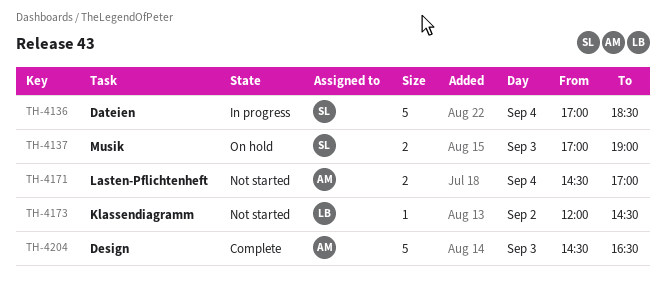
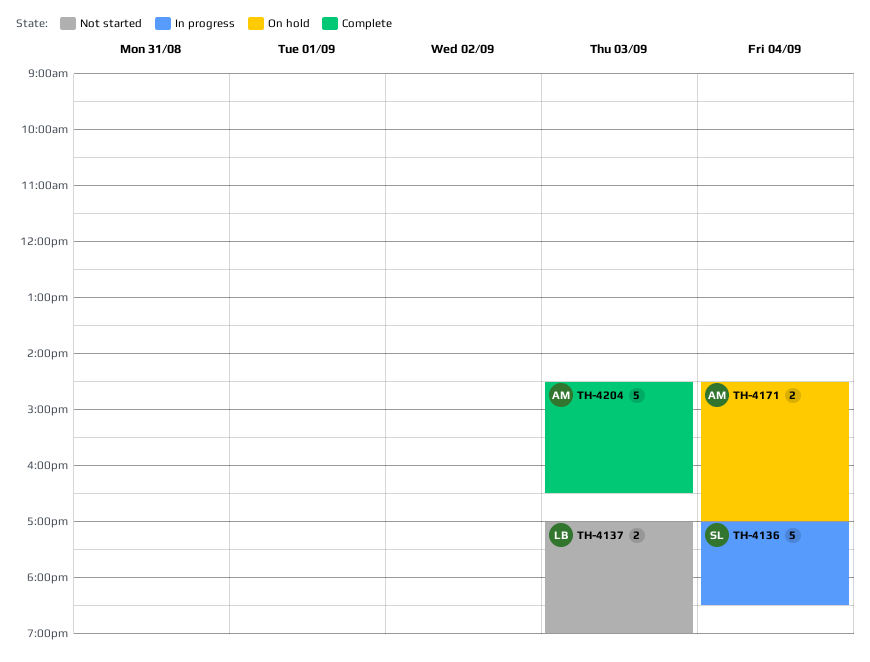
TH-4137, status: On hold -> Not started
TH-4137, owner: SL -> LB
TH-4171, status: Not started -> On hold
TH-4173: present -> none

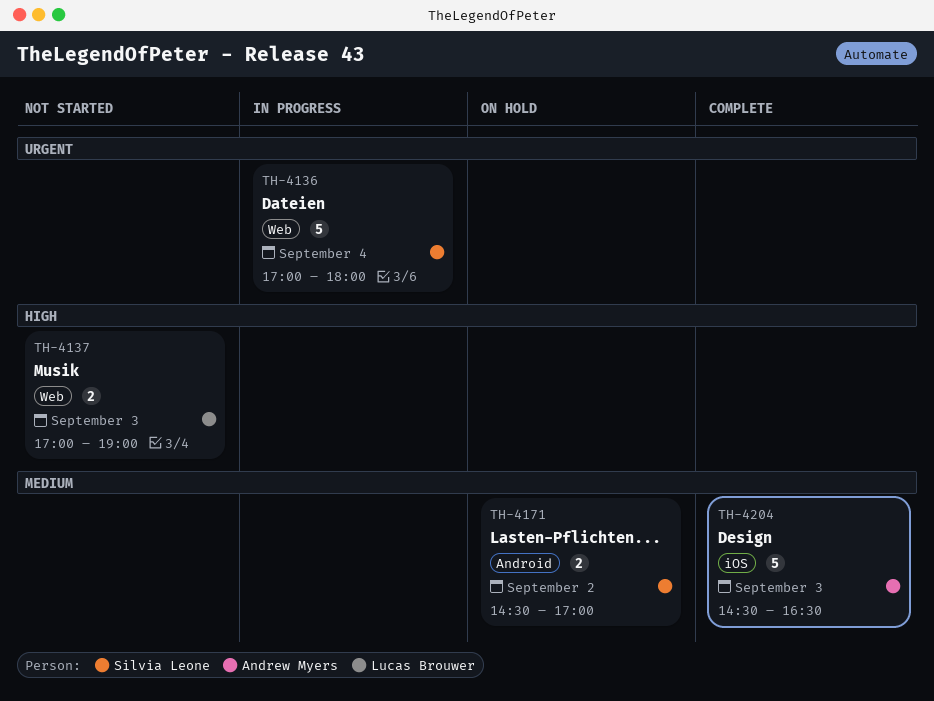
TH-4136, ends: 18:30 -> 18:00
TH-4171, owner: Andrew Myers -> Silvia Leone
TH-4171, day: Sep 4 -> Sep 2

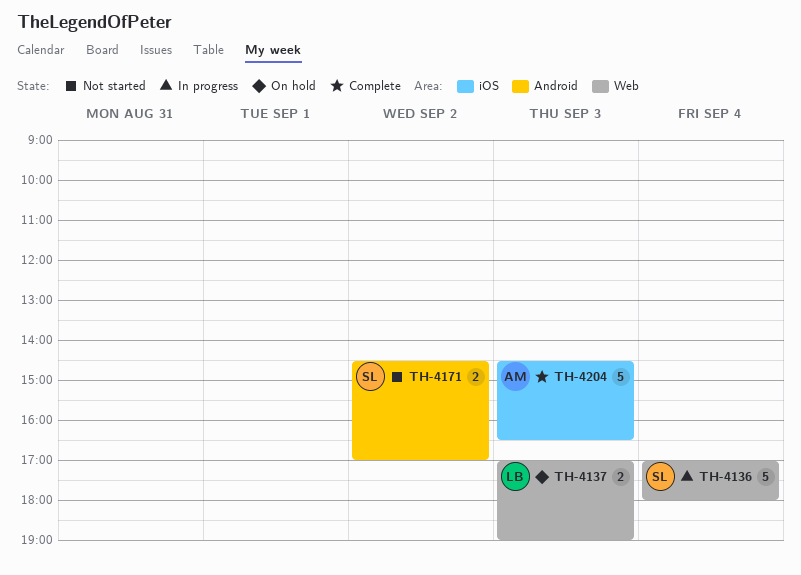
TH-4137, status: Not started -> On hold
TH-4171, status: On hold -> Not started

